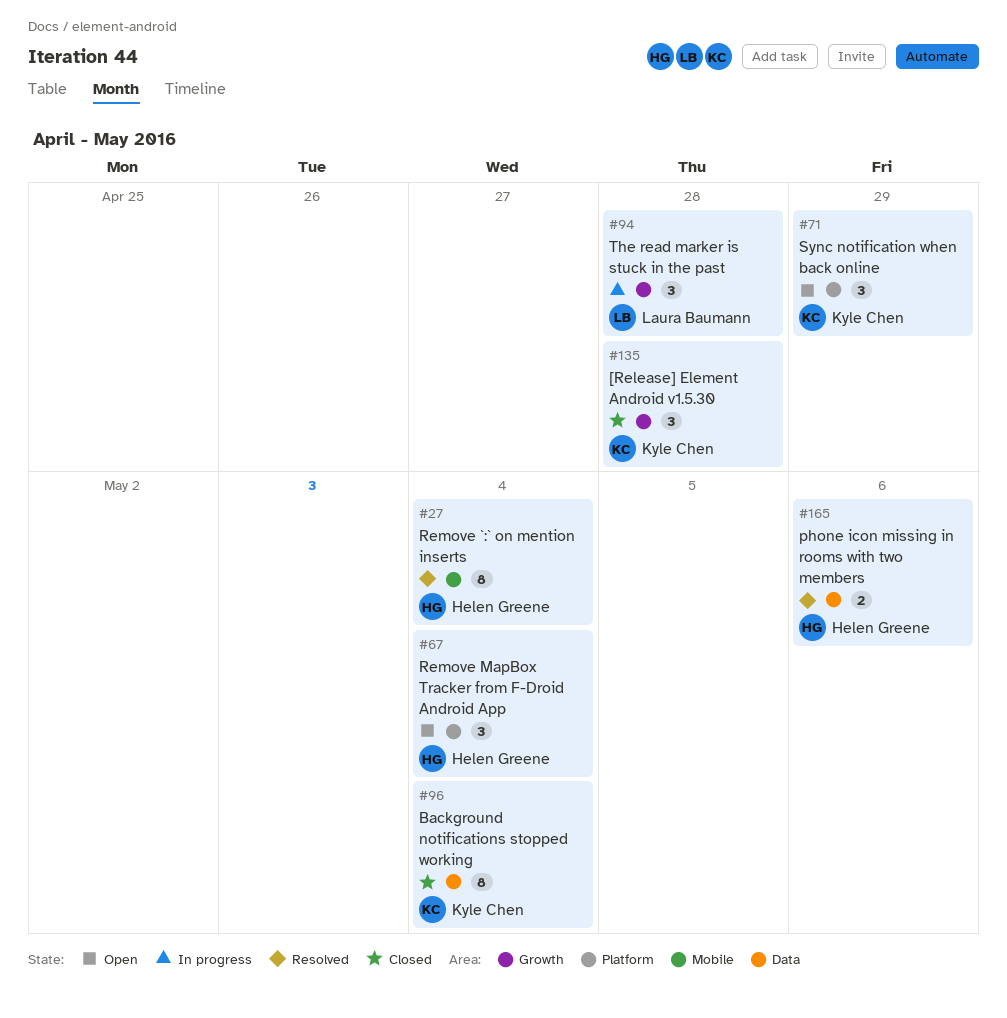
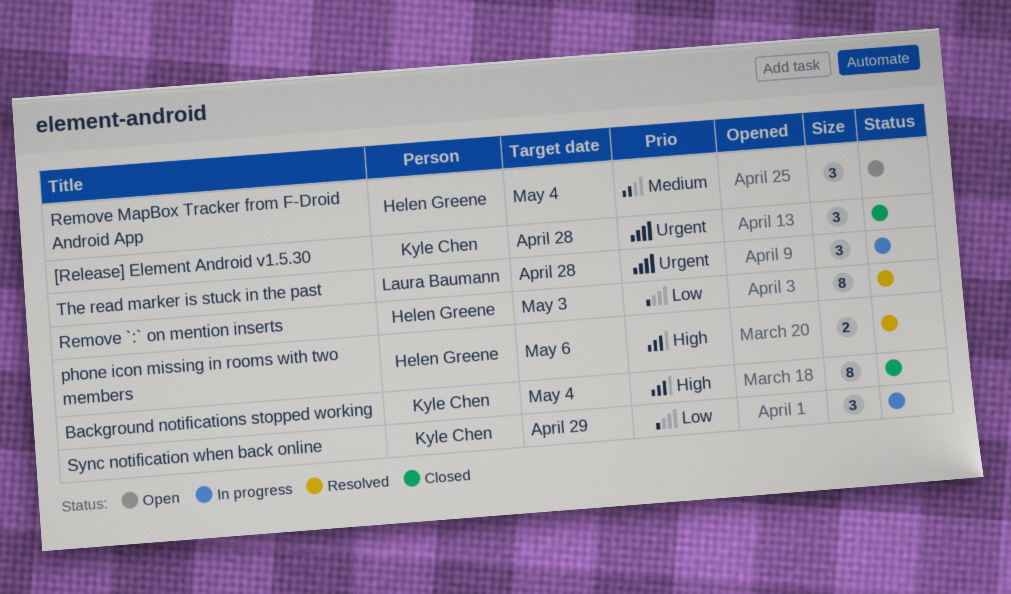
Remove `:` on mention inserts, due: May 4 -> May 3
Sync notification when back online, status: Open -> In progress

